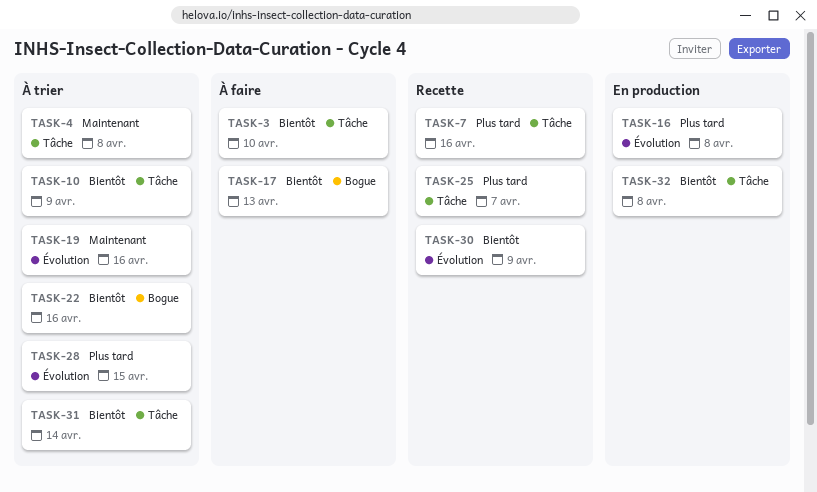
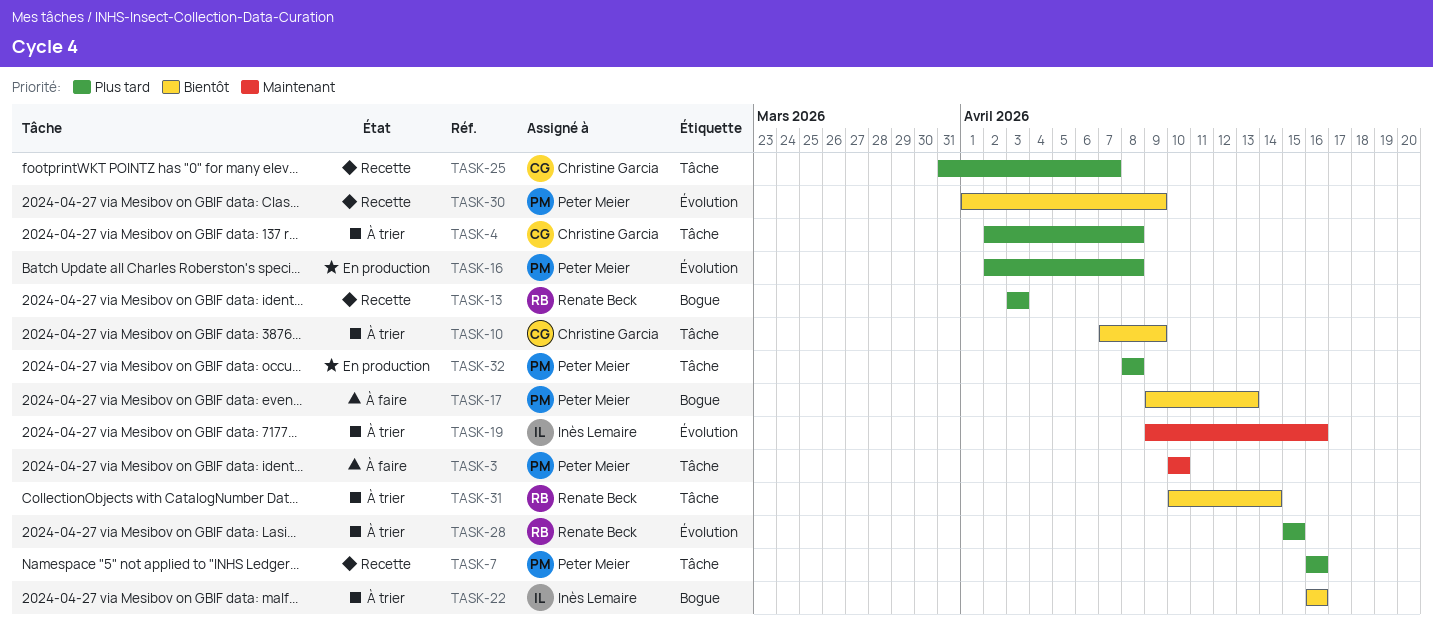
TASK-3, priority: Bientôt -> Maintenant
TASK-4, priority: Maintenant -> Plus tard
TASK-13: none -> present
TASK-32, priority: Bientôt -> Plus tard

